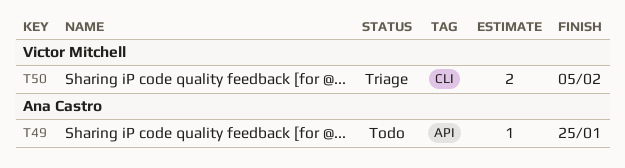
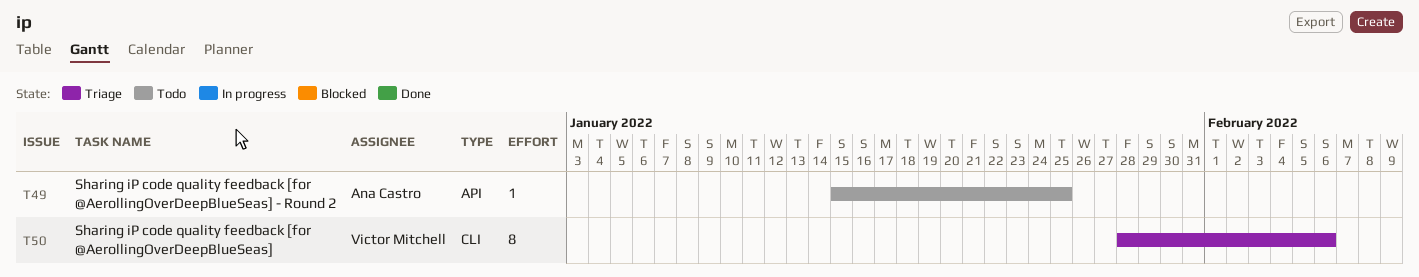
T50, estimate: 2 -> 8
T50, due: Feb 5 -> Feb 6

